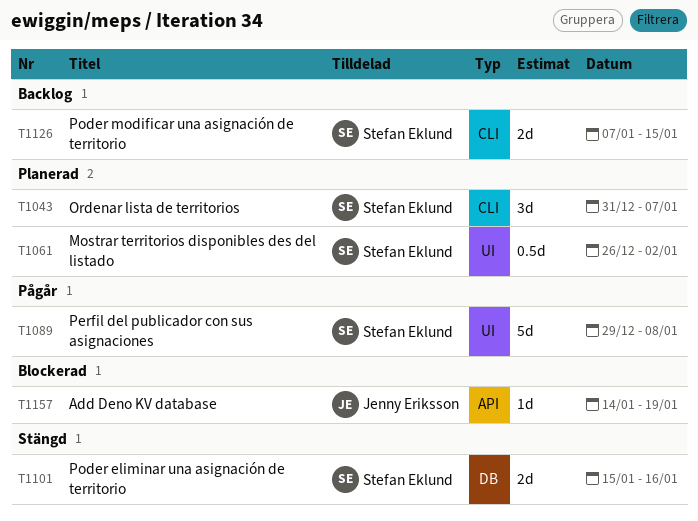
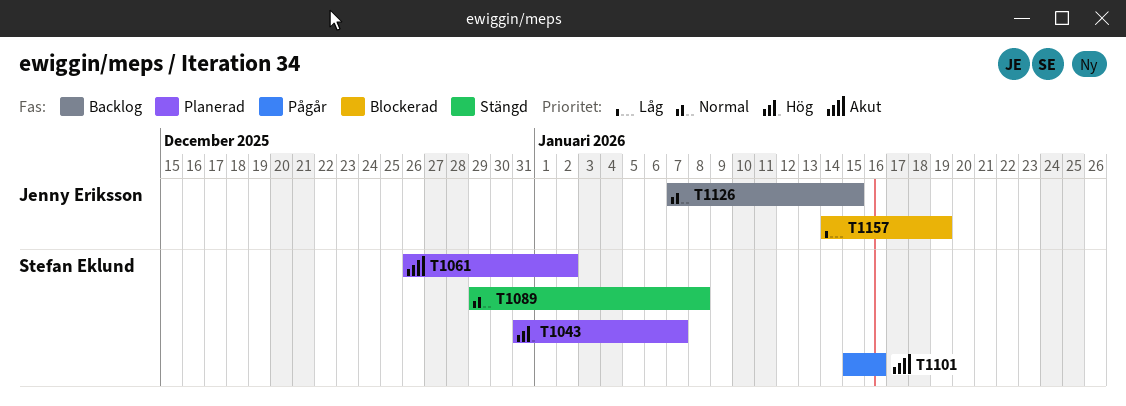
T1089, status: Pågår -> Stängd
T1101, status: Stängd -> Pågår
T1126, owner: Stefan Eklund -> Jenny Eriksson

